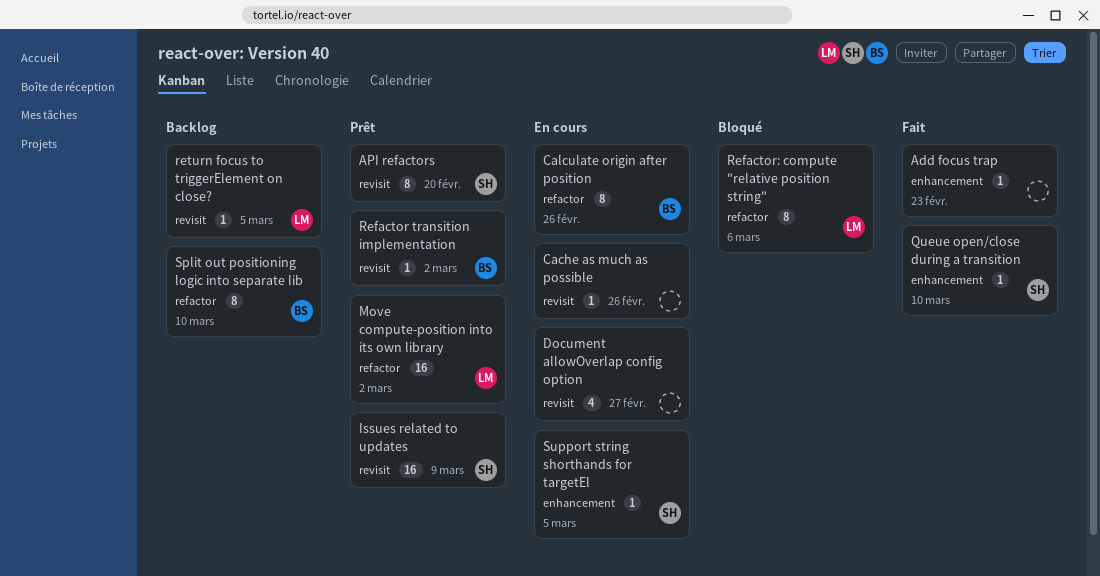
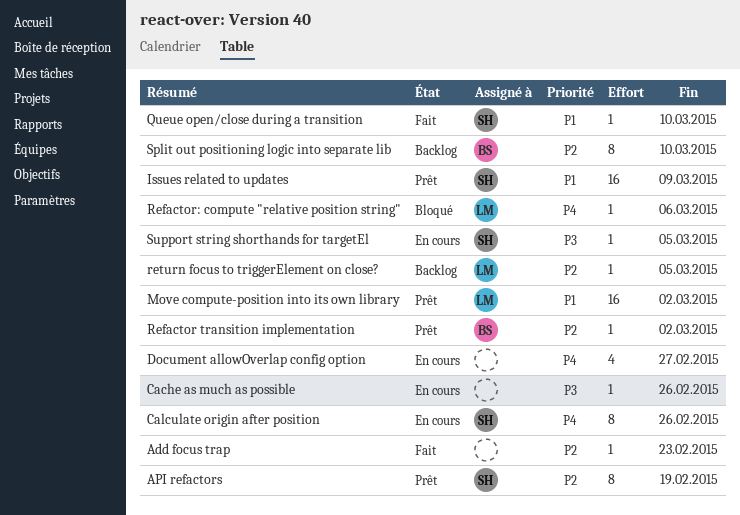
API refactors, due: Feb 20 -> Feb 19
Calculate origin after position, owner: BS -> SH
Refactor: compute "relative position string", estimate: 8 -> 1

